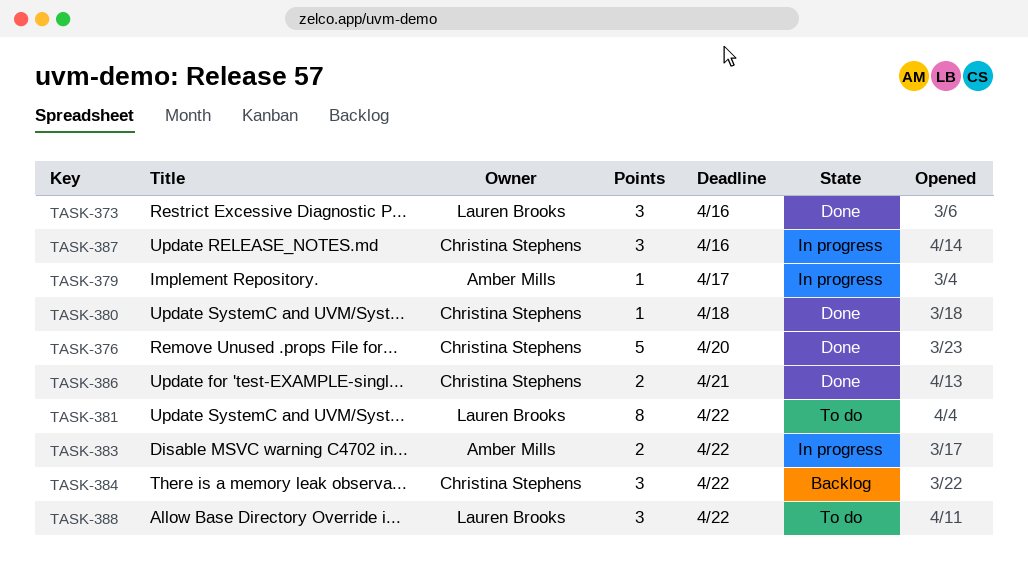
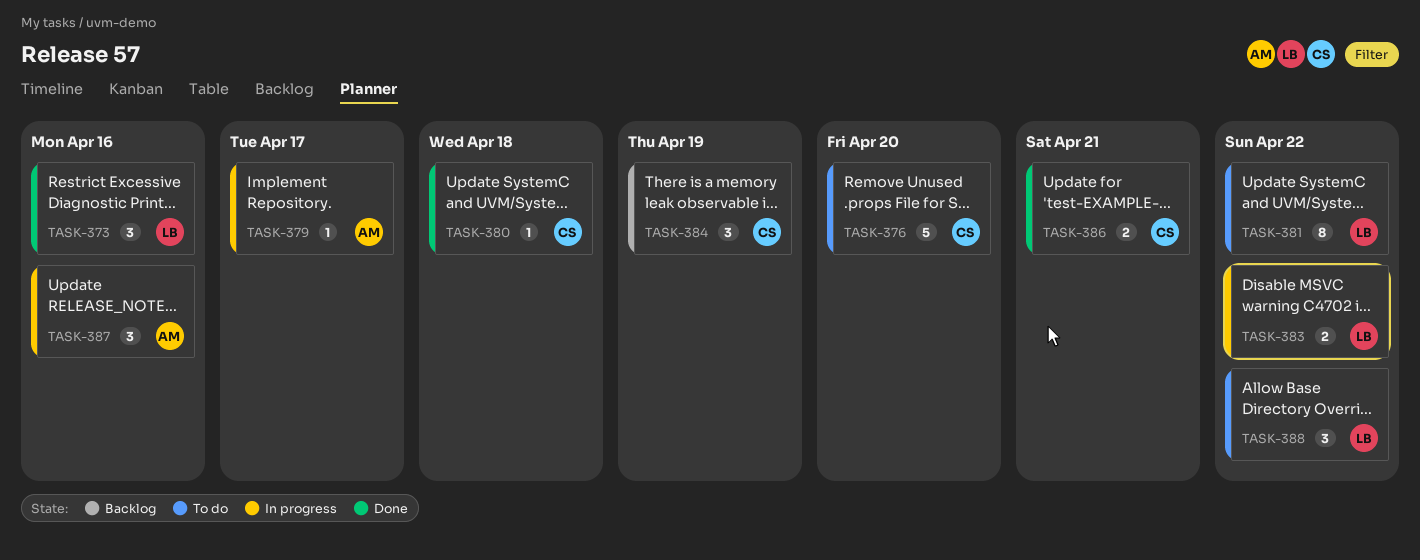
TASK-376, status: Done -> To do
TASK-383, owner: Amber Mills -> Lauren Brooks
TASK-384, due: Apr 22 -> Apr 19
TASK-387, owner: Christina Stephens -> Amber Mills

